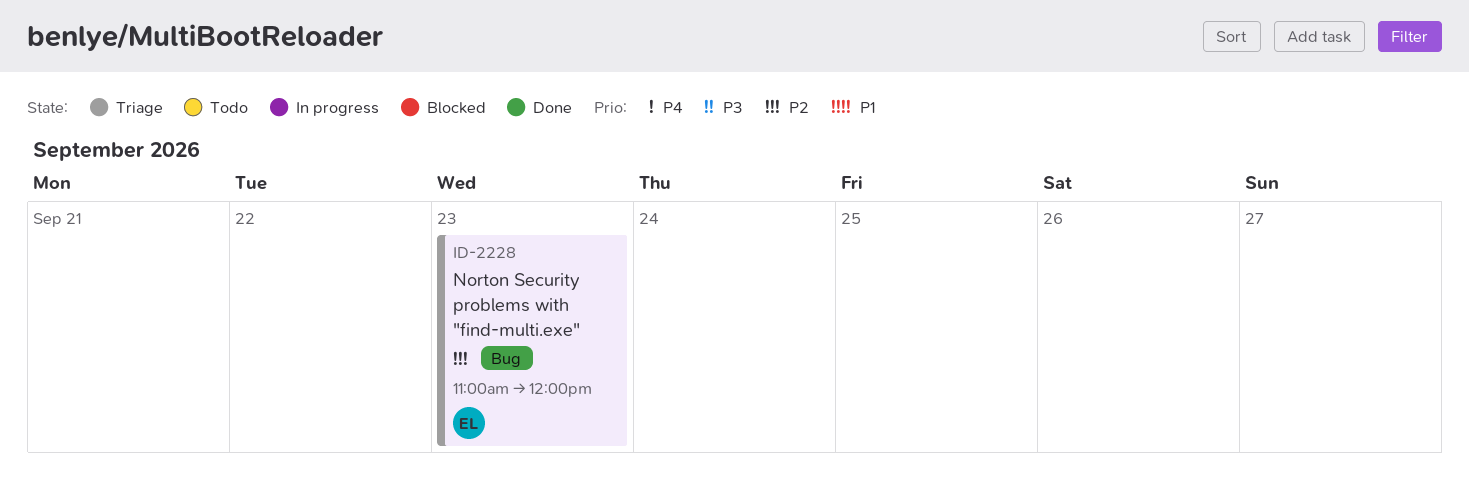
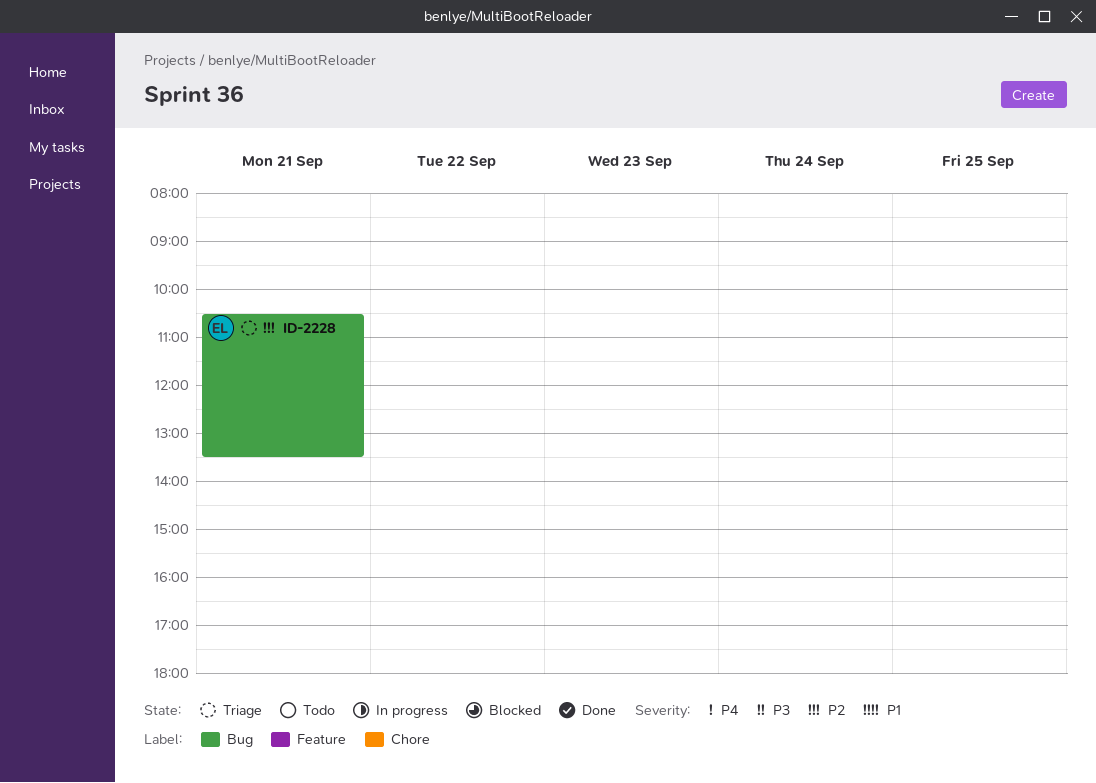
ID-2228, day: Sep 23 -> Sep 21
ID-2228, begins: 11:00 -> 10:30
ID-2228, ends: 12:00 -> 13:30

